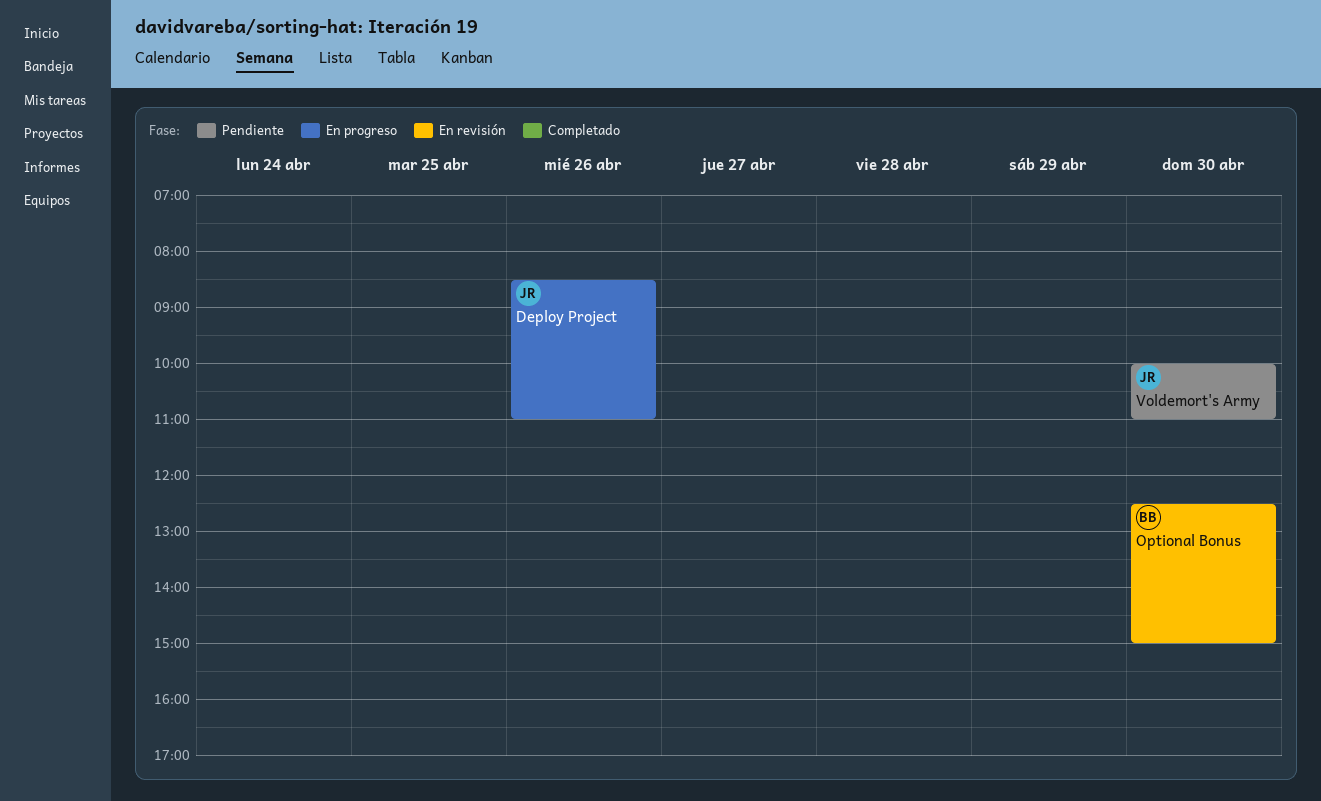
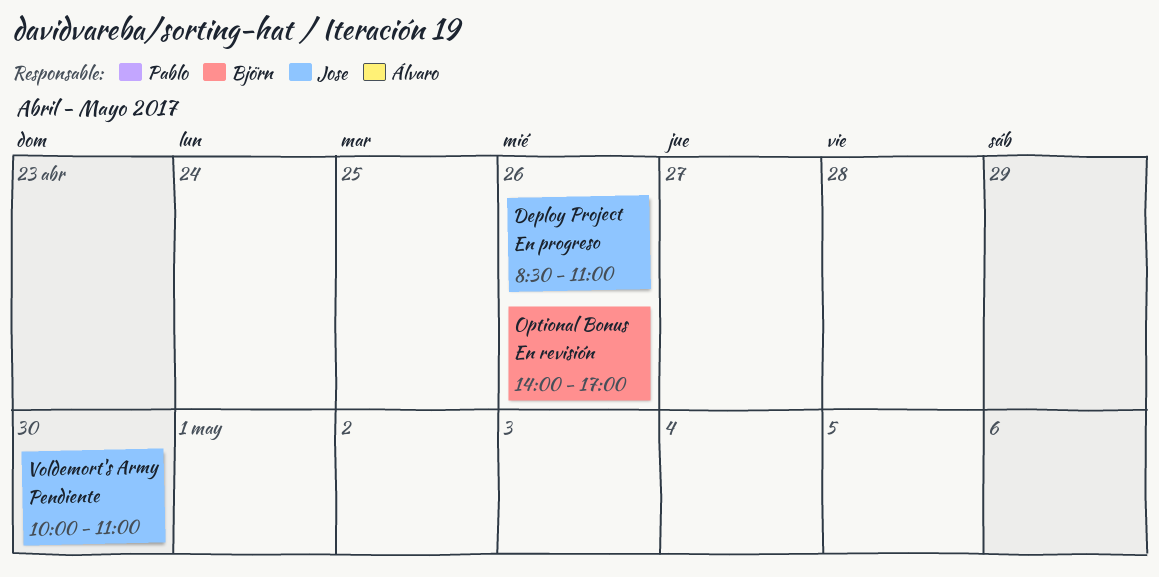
Optional Bonus, day: Apr 30 -> Apr 26
Optional Bonus, begins: 12:30 -> 14:00
Optional Bonus, ends: 15:00 -> 17:00

